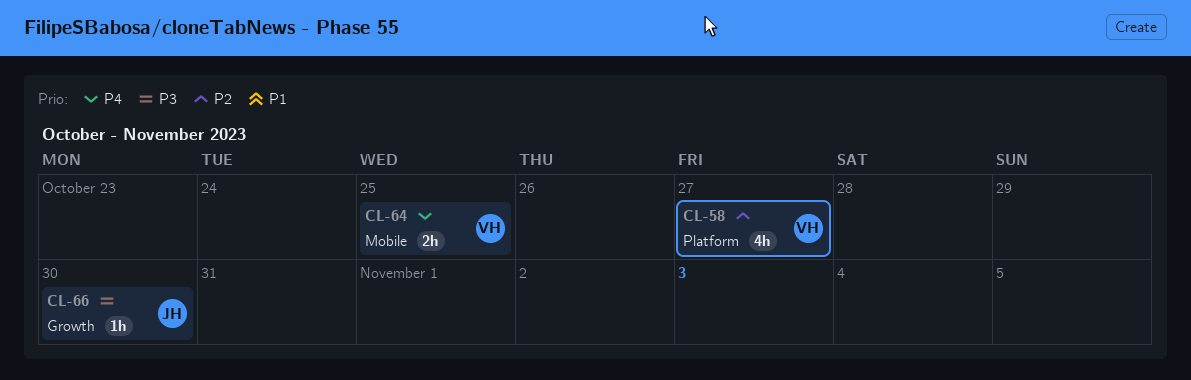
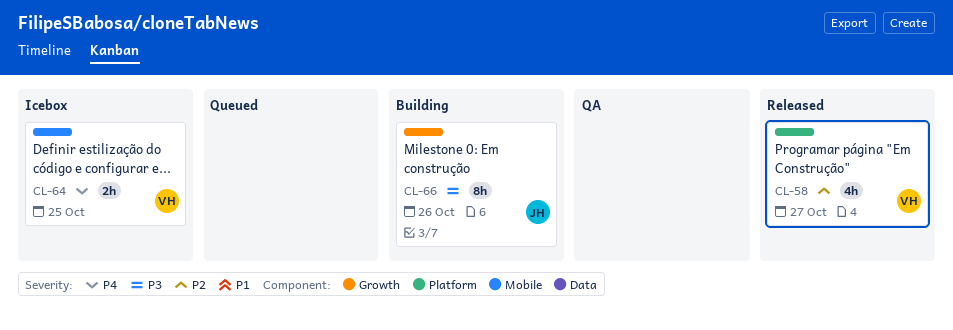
CL-66, estimate: 1h -> 8h
CL-66, due: Oct 30 -> Oct 26

